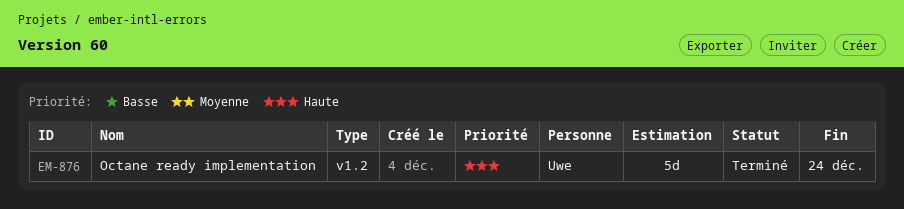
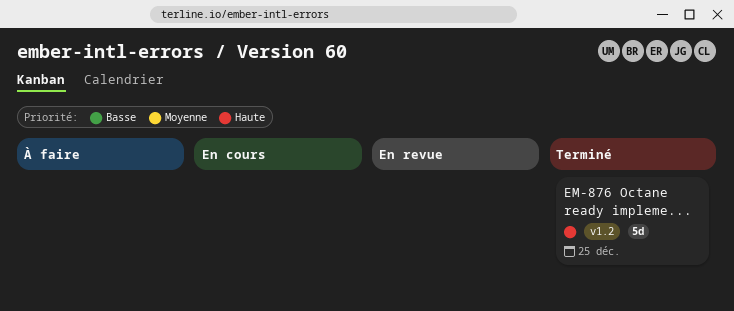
EM-876, due: Dec 24 -> Dec 25

